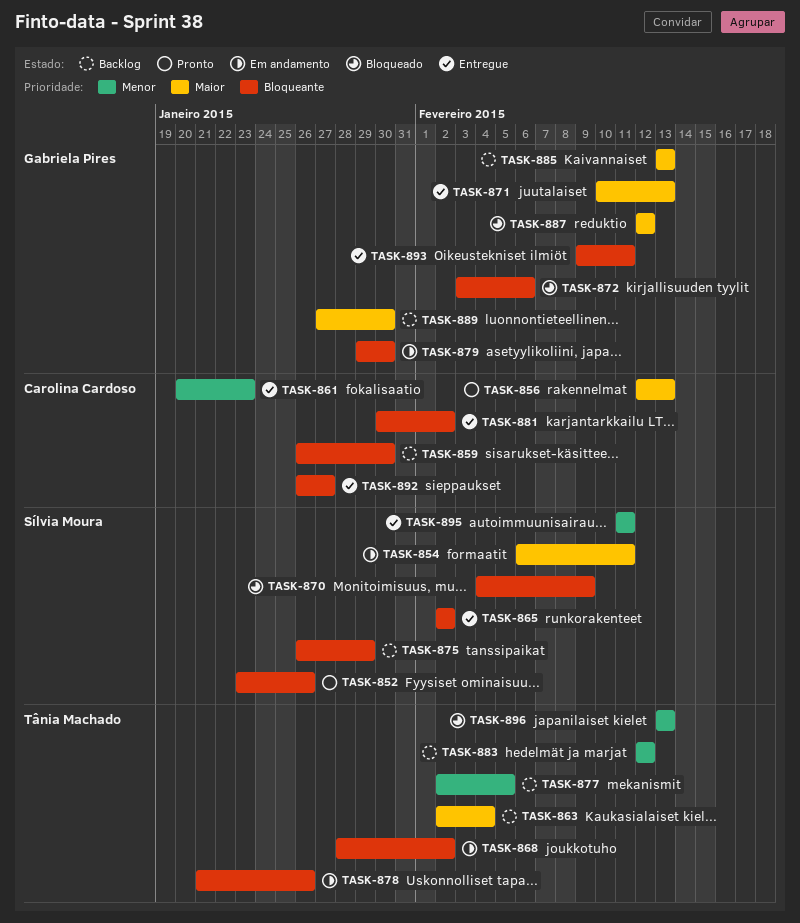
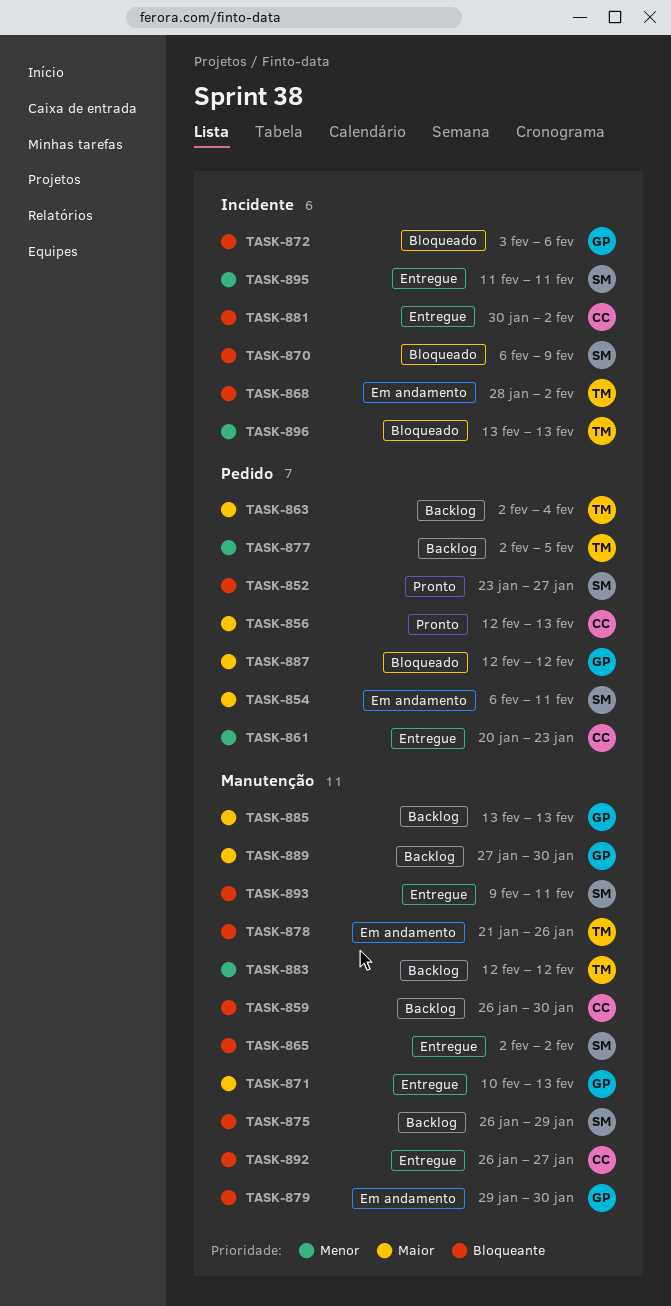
TASK-852, due: Jan 26 -> Jan 27
TASK-870, start: Feb 4 -> Feb 6
TASK-893, owner: Gabriela Pires -> Sílvia Moura

